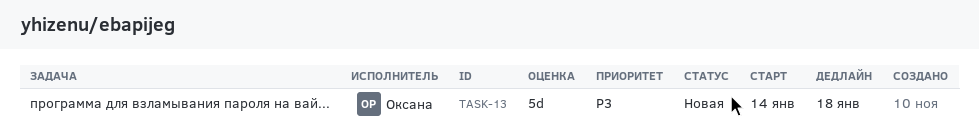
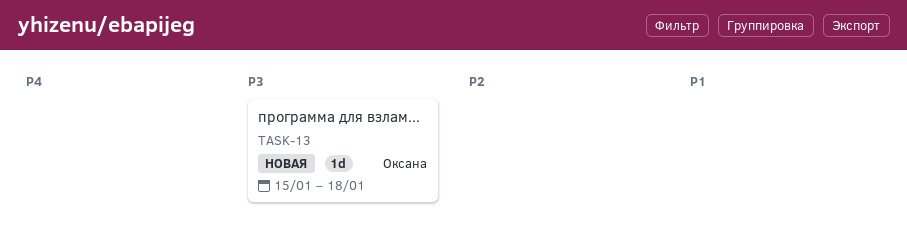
TASK-13, estimate: 5d -> 1d
TASK-13, start: Jan 14 -> Jan 15

